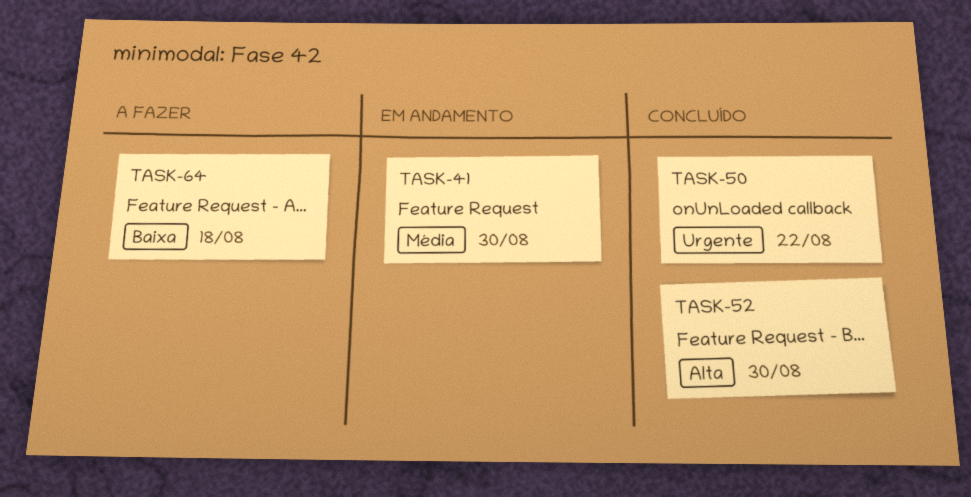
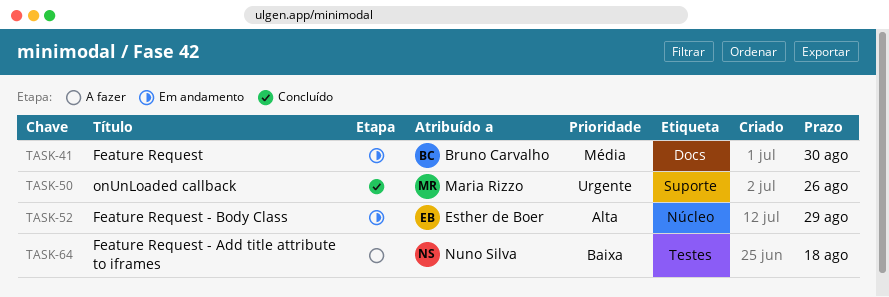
TASK-50, due: Aug 22 -> Aug 26
TASK-52, status: Concluído -> Em andamento
TASK-52, due: Aug 30 -> Aug 29

